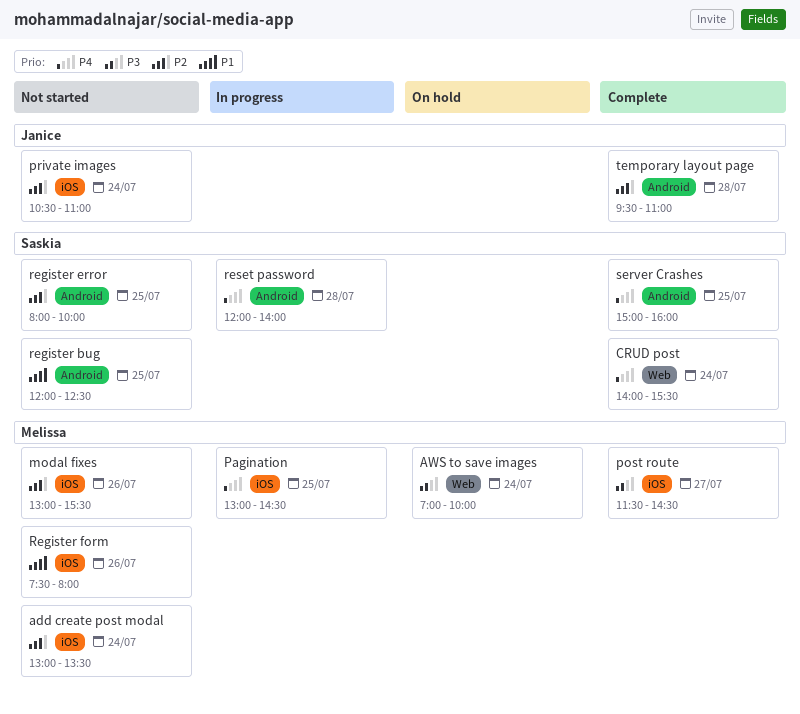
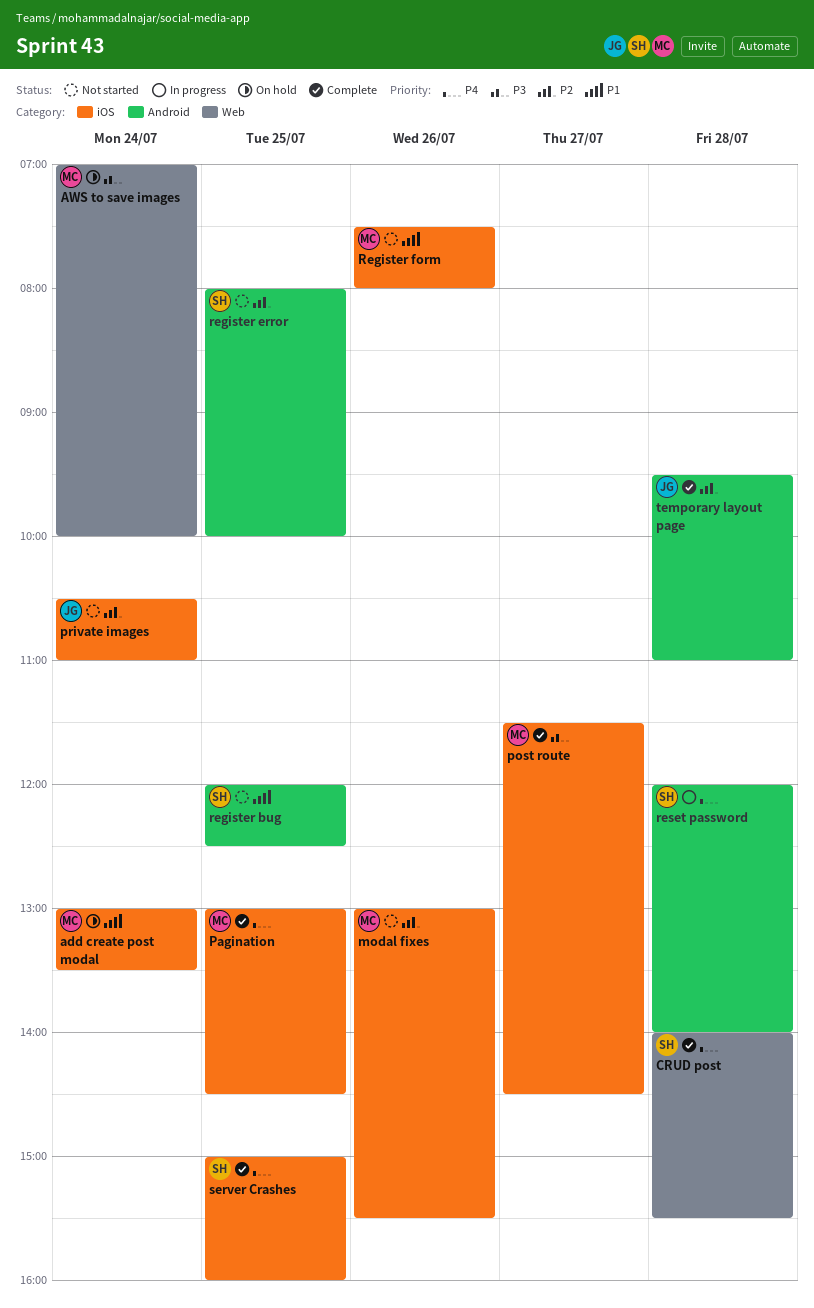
add create post modal, status: Not started -> On hold
add create post modal, priority: P2 -> P1
CRUD post, day: Jul 24 -> Jul 28
Pagination, status: In progress -> Complete
server Crashes, label: Android -> iOS

